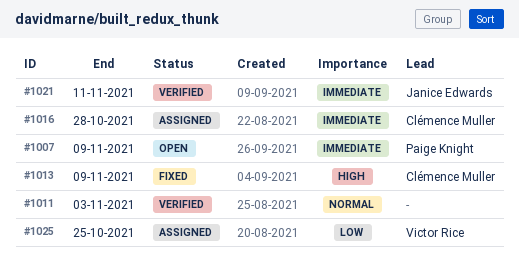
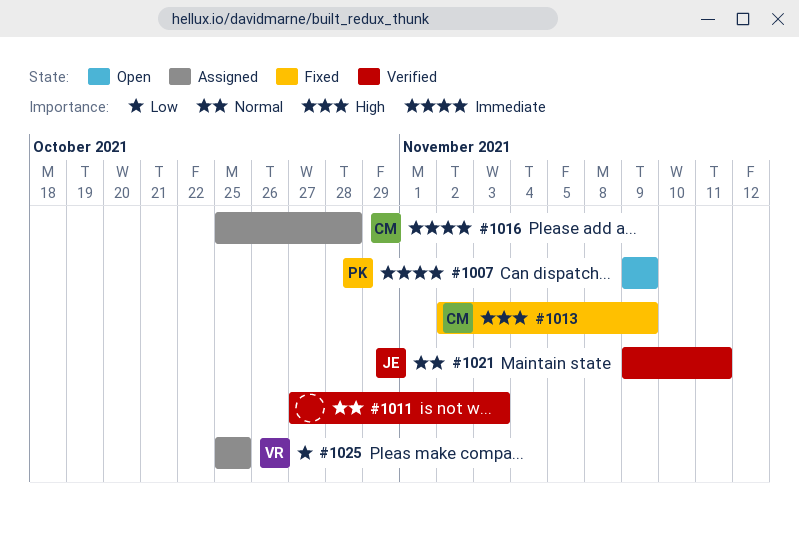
#1021, priority: Immediate -> Normal

